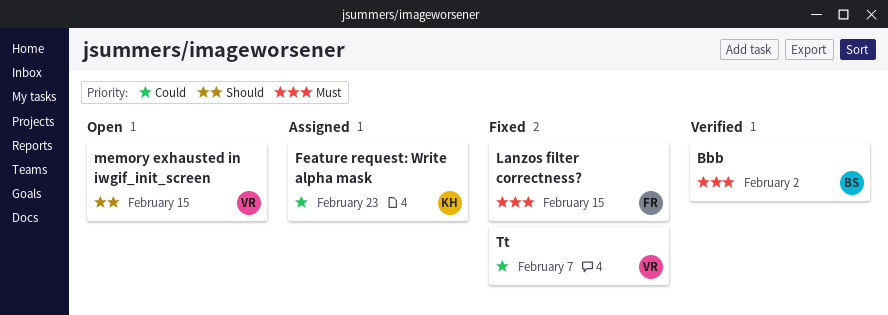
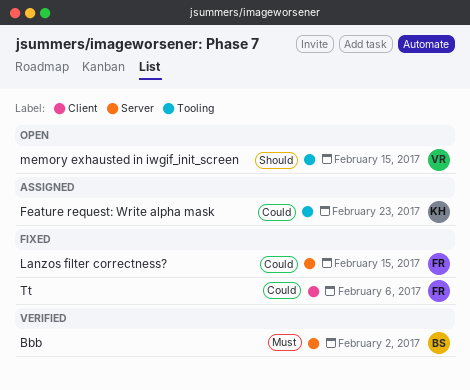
Lanzos filter correctness?, priority: Must -> Could
Tt, owner: VR -> FR
Tt, due: Feb 7 -> Feb 6

